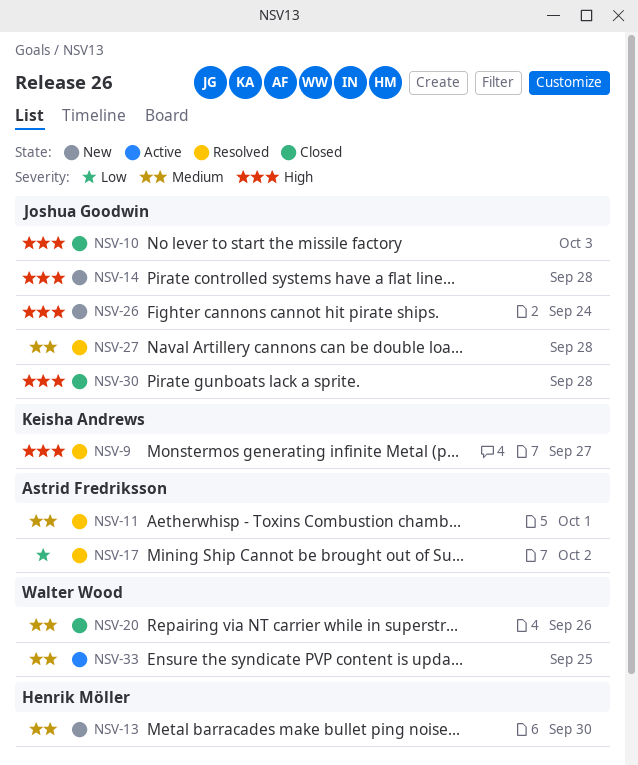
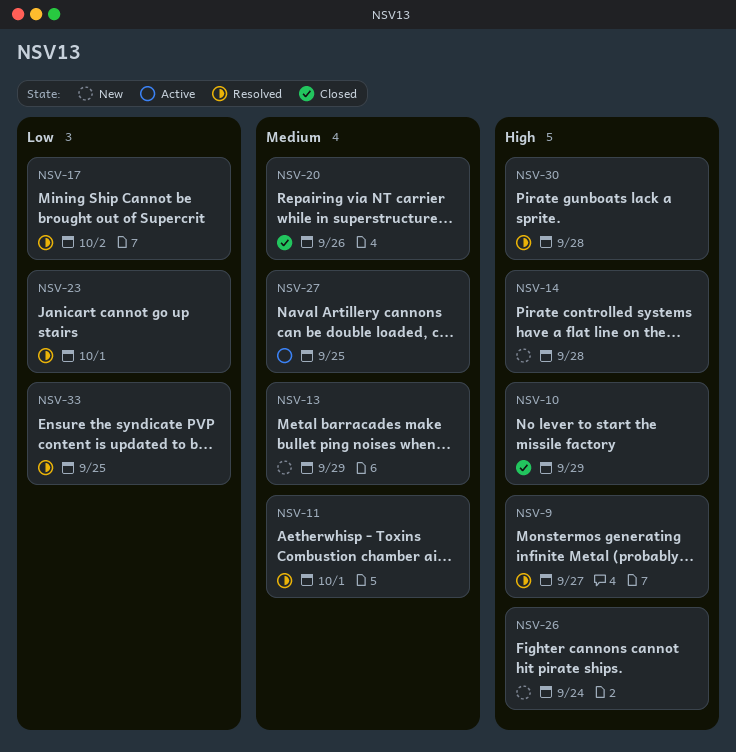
NSV-10, due: Oct 3 -> Sep 29
NSV-13, due: Sep 30 -> Sep 29
NSV-23: none -> present
NSV-27, status: Resolved -> Active
NSV-27, due: Sep 28 -> Sep 25
NSV-30, status: Closed -> Resolved
NSV-33, status: Active -> Resolved
NSV-33, priority: Medium -> Low

